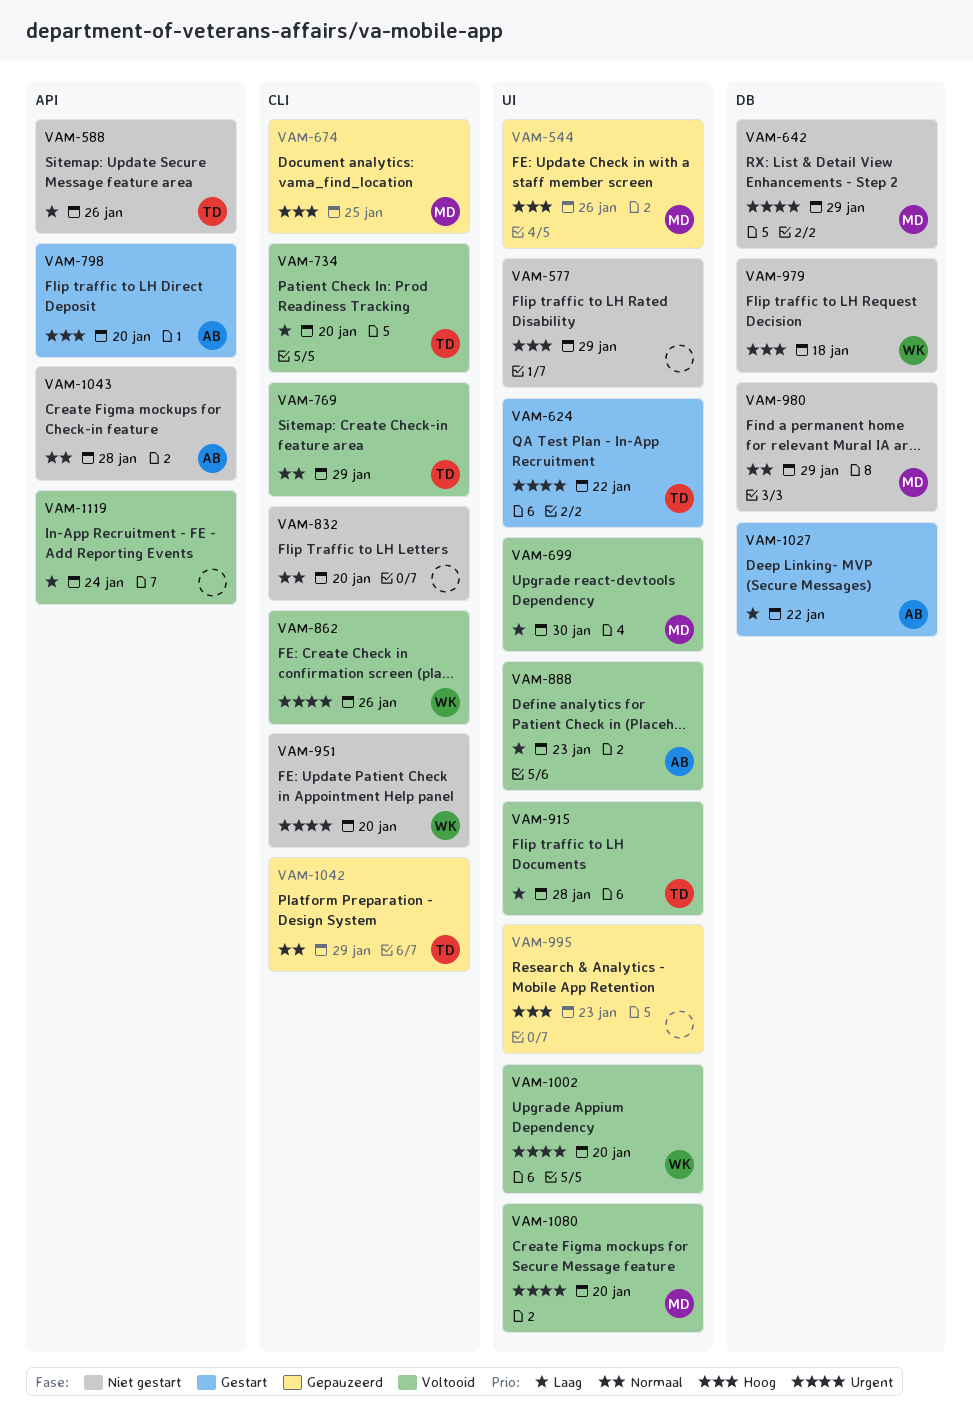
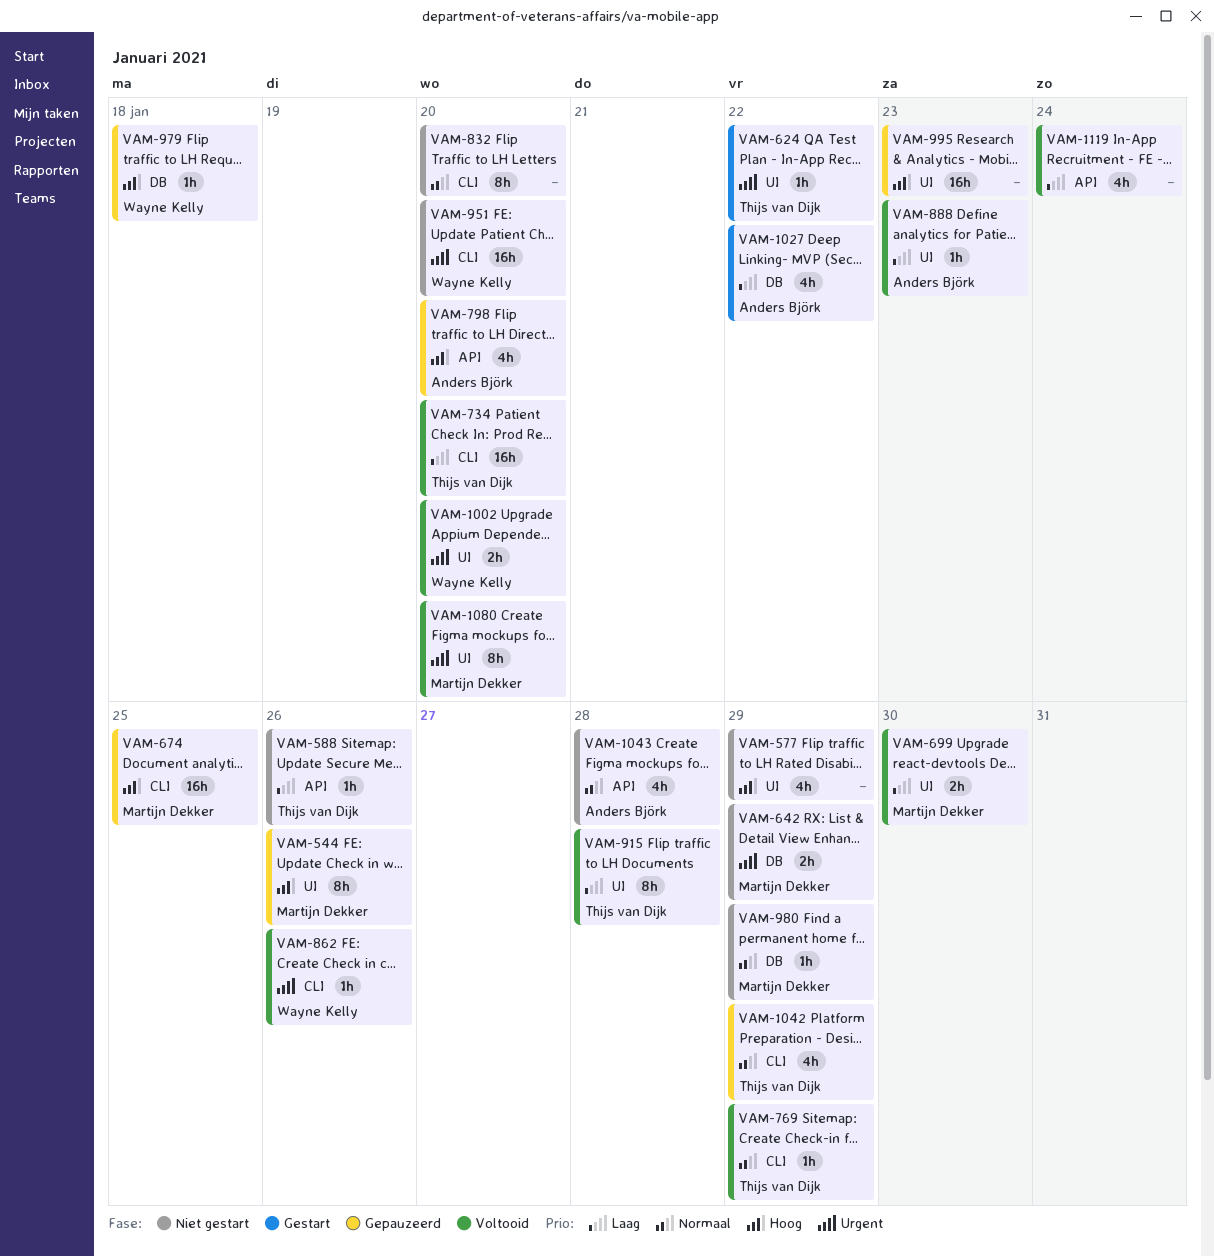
VAM-798, status: Gestart -> Gepauzeerd
VAM-979, status: Niet gestart -> Gepauzeerd

